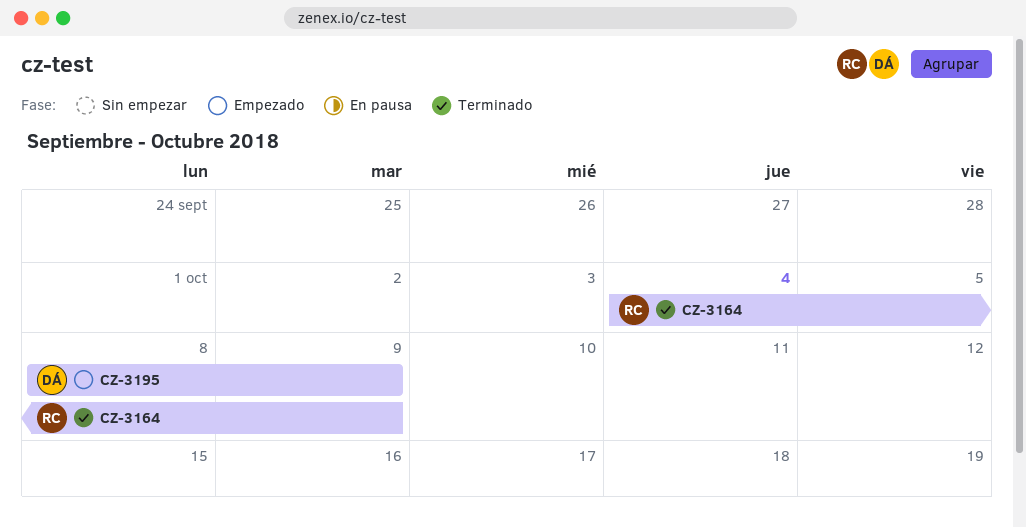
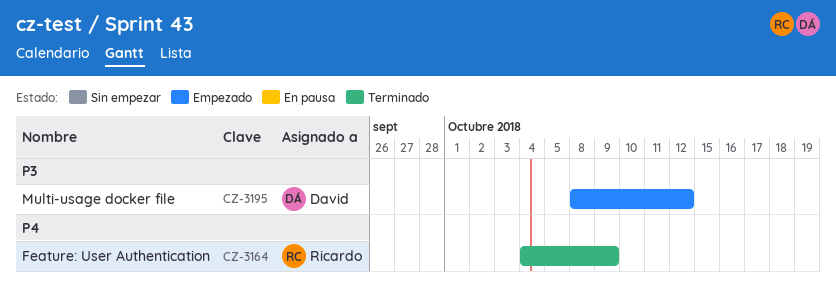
CZ-3195, due: Oct 9 -> Oct 12

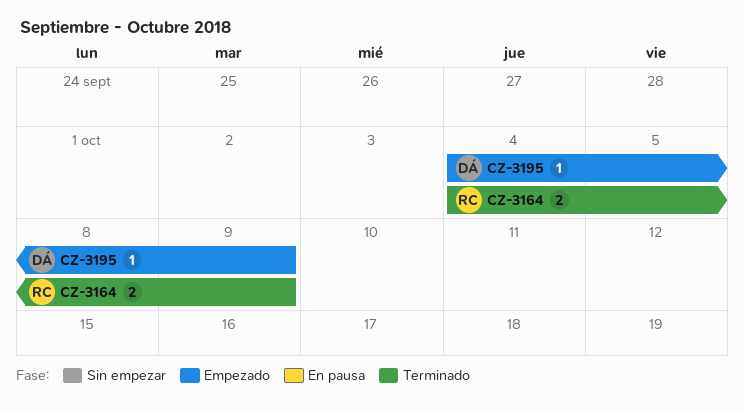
CZ-3195, start: Oct 8 -> Oct 4
CZ-3195, due: Oct 12 -> Oct 9

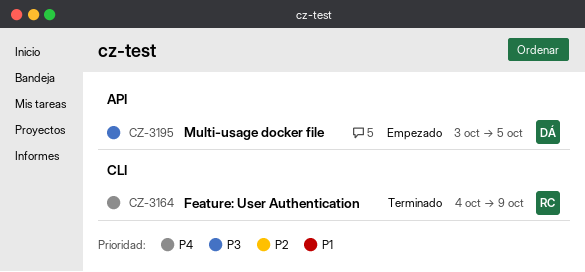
CZ-3195, start: Oct 4 -> Oct 3
CZ-3195, due: Oct 9 -> Oct 5

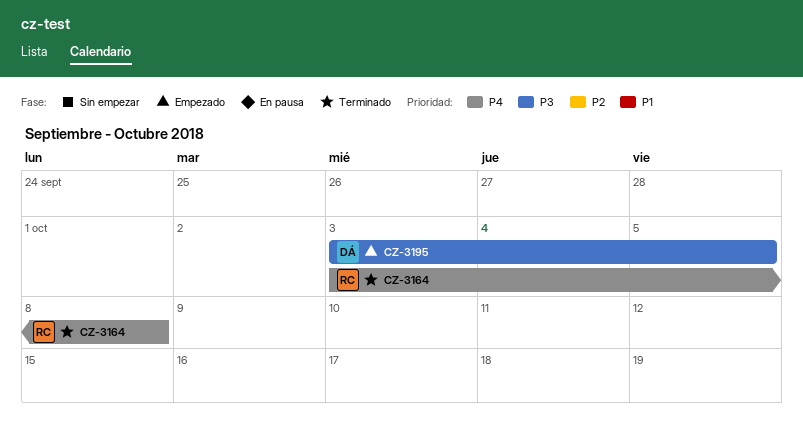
CZ-3164, start: Oct 4 -> Oct 3
CZ-3164, due: Oct 9 -> Oct 8

